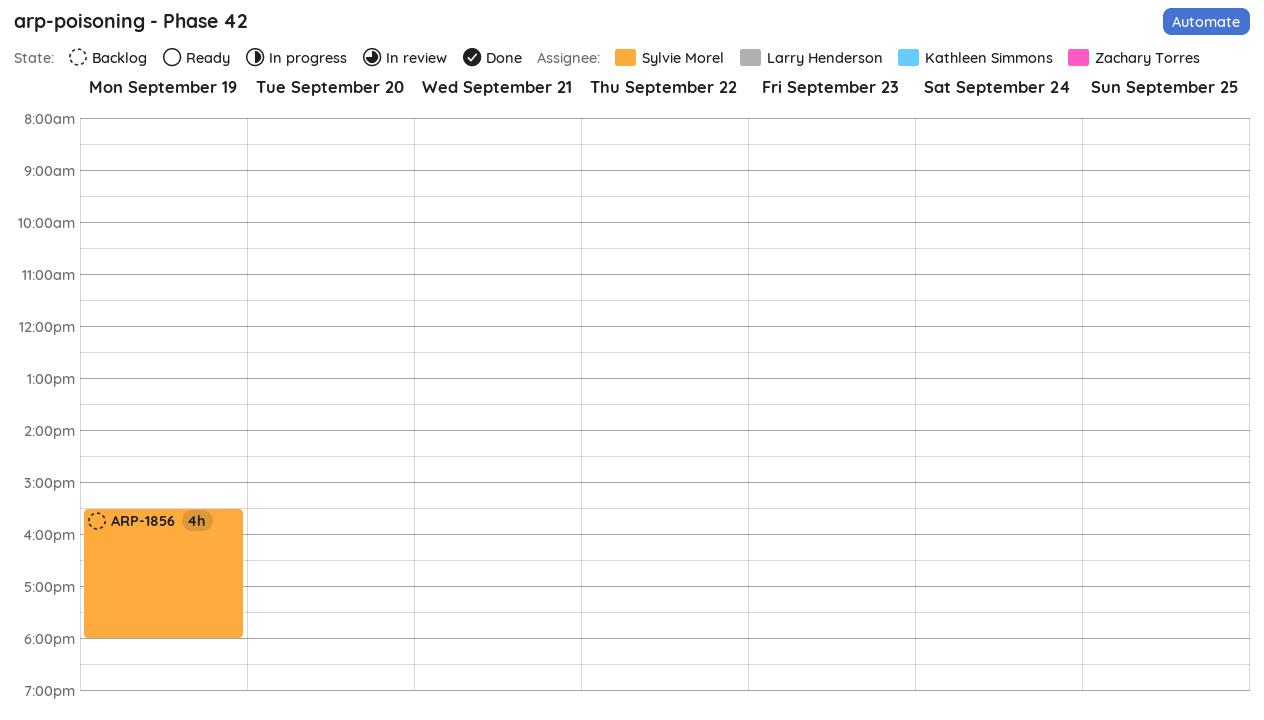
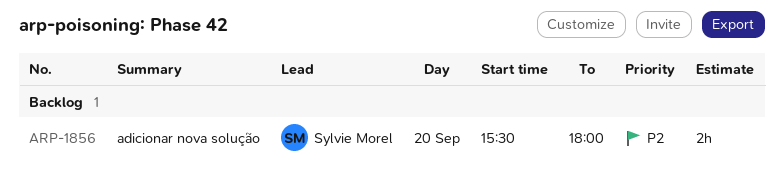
ARP-1856, estimate: 4h -> 2h
ARP-1856, day: Sep 19 -> Sep 20

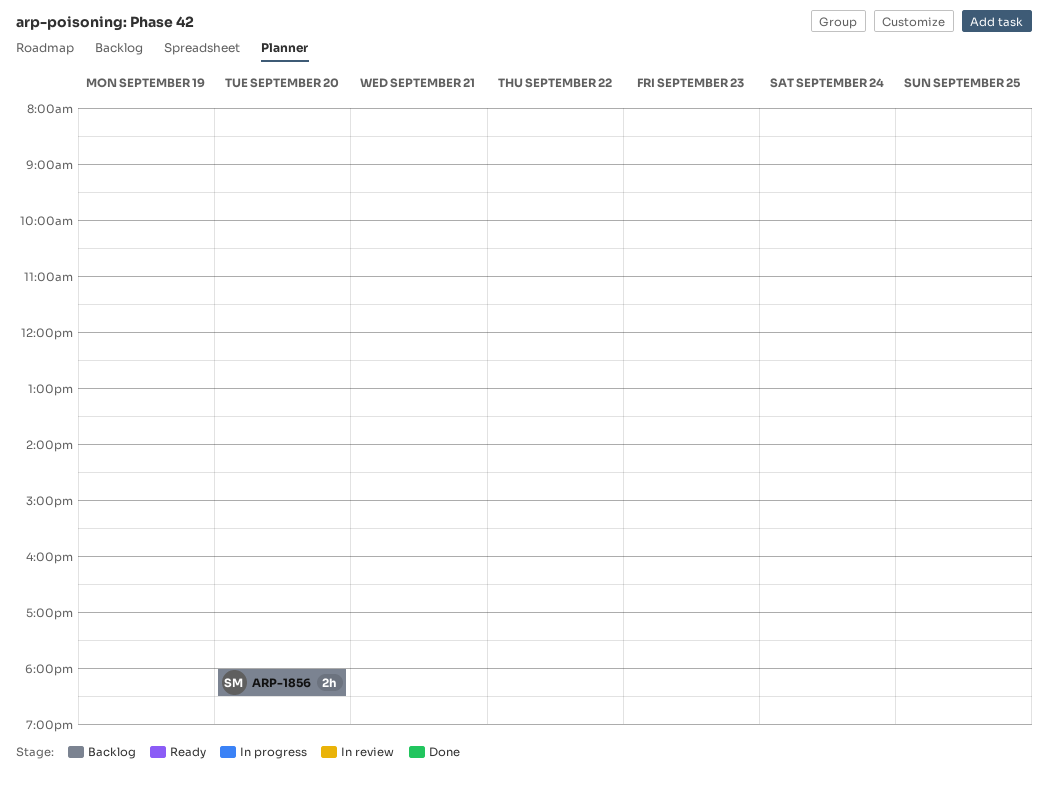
ARP-1856, begins: 15:30 -> 18:00
ARP-1856, ends: 18:00 -> 18:30

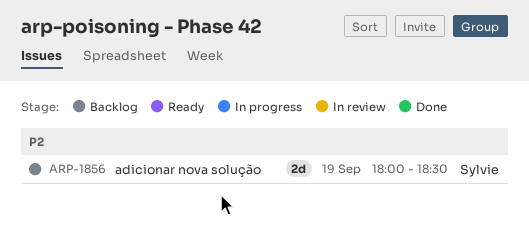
ARP-1856, estimate: 2h -> 2d
ARP-1856, day: Sep 20 -> Sep 19

